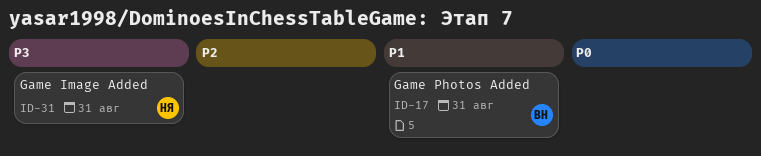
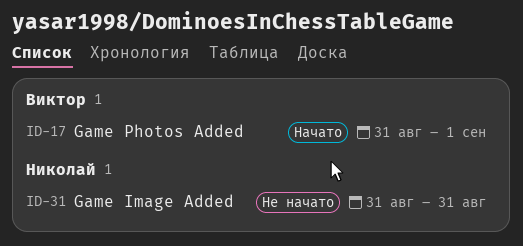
ID-17, due: Aug 31 -> Sep 1

